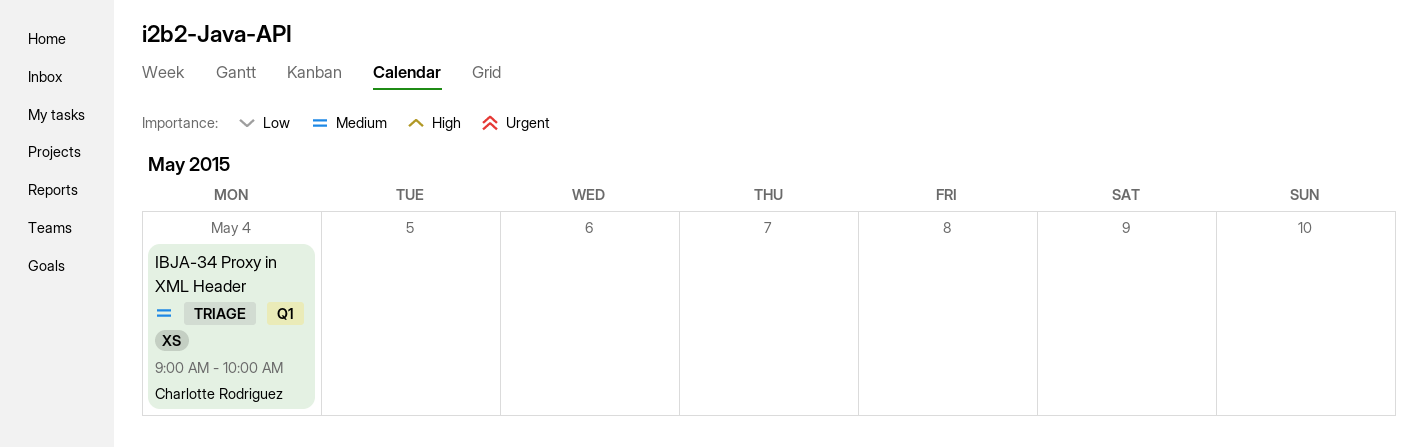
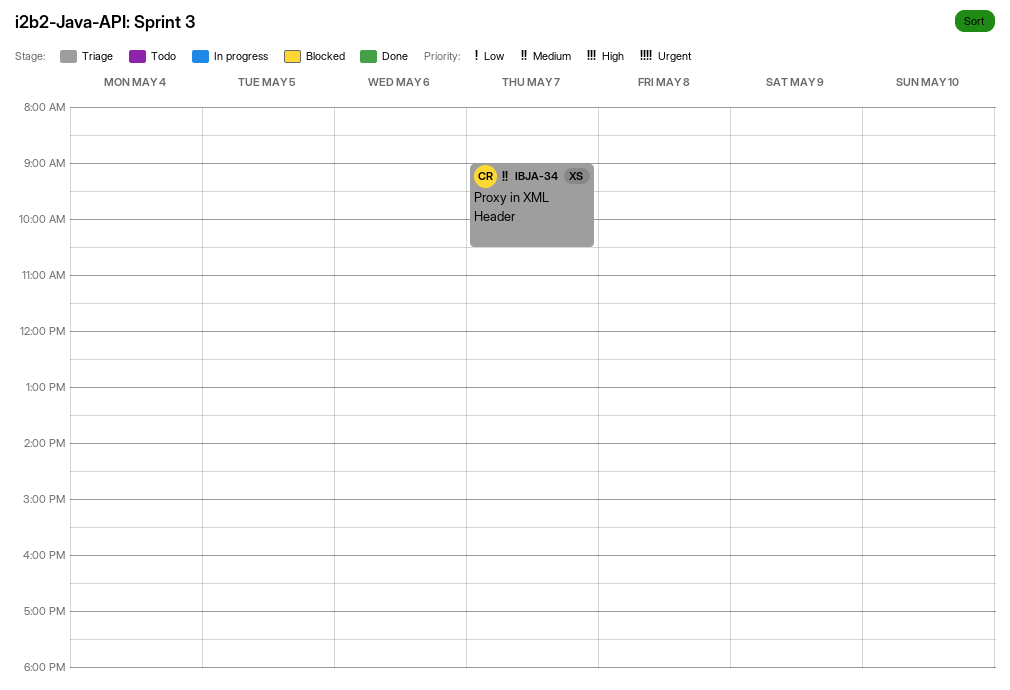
IBJA-34, day: May 4 -> May 7
IBJA-34, ends: 10:00 -> 10:30

